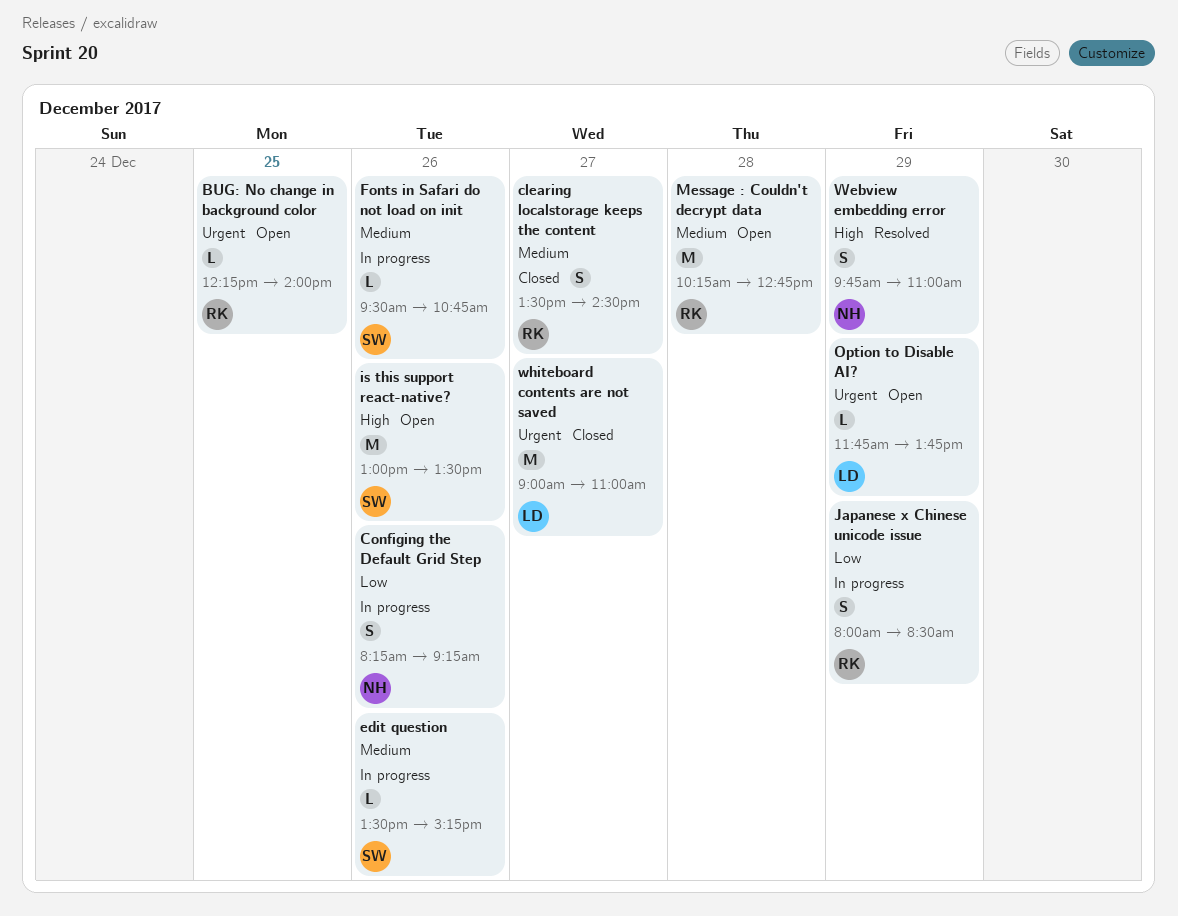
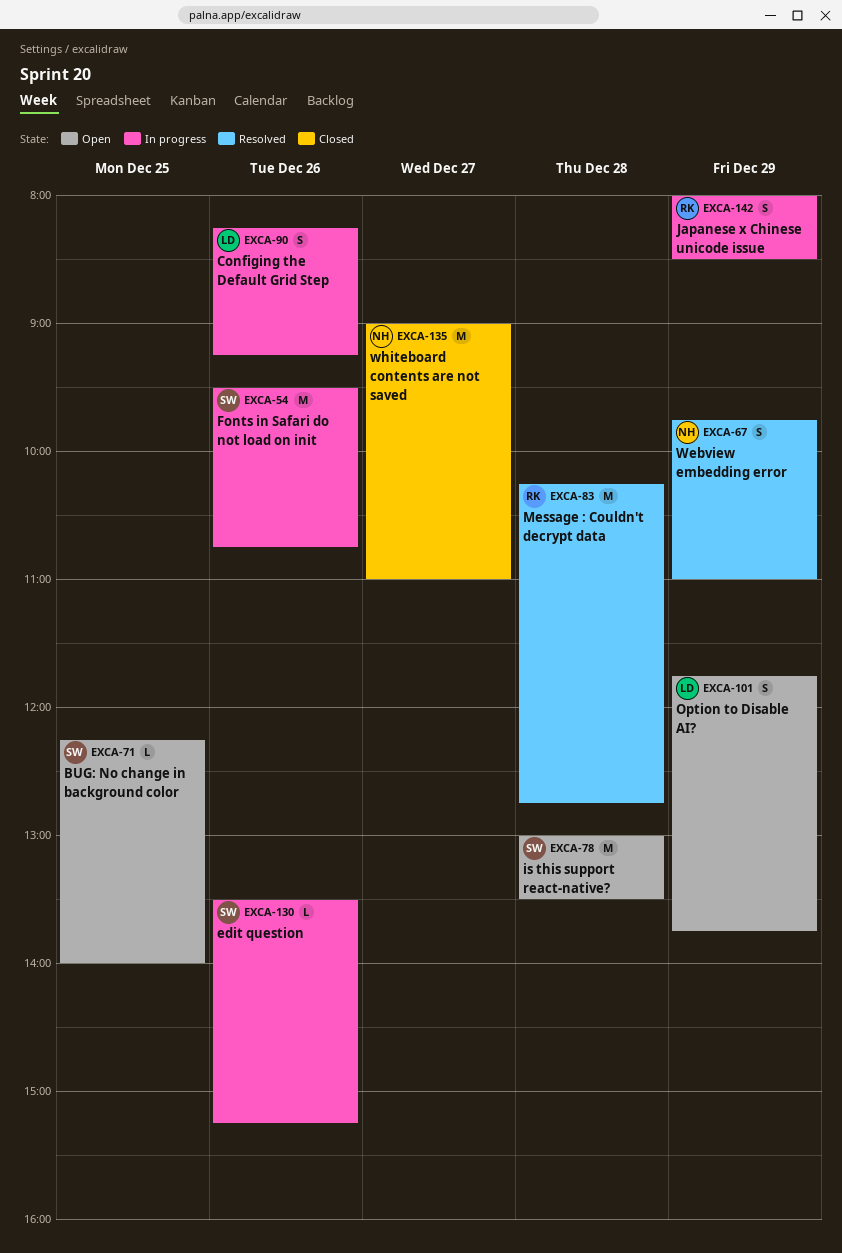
BUG: No change in background color, owner: RK -> SW
clearing localstorage keeps the content: present -> none
Configing the Default Grid Step, owner: NH -> LD
Fonts in Safari do not load on init, estimate: L -> M
is this support react-native?, day: Dec 26 -> Dec 28
Message : Couldn't decrypt data, status: Open -> Resolved
Option to Disable AI?, estimate: L -> S
whiteboard contents are not saved, owner: LD -> NH

